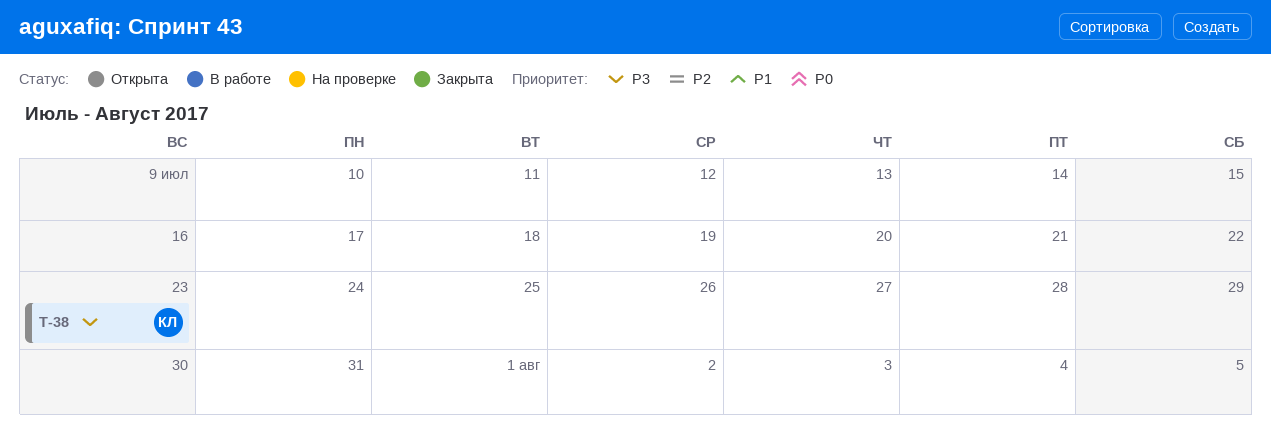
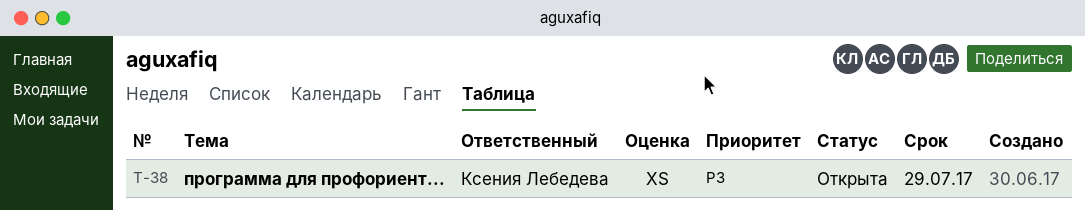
T-38, due: Jul 23 -> Jul 29

